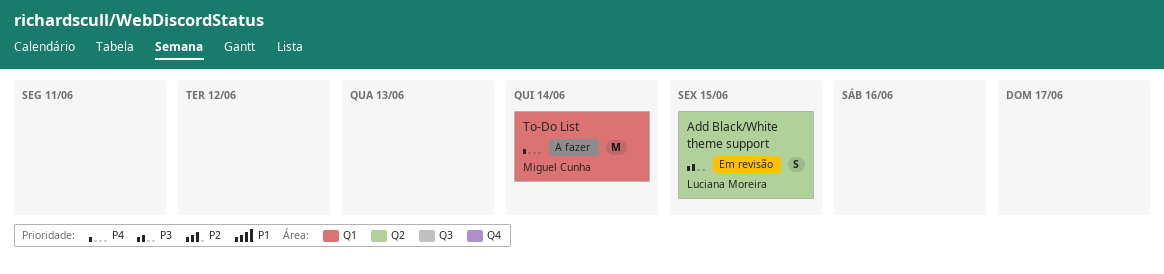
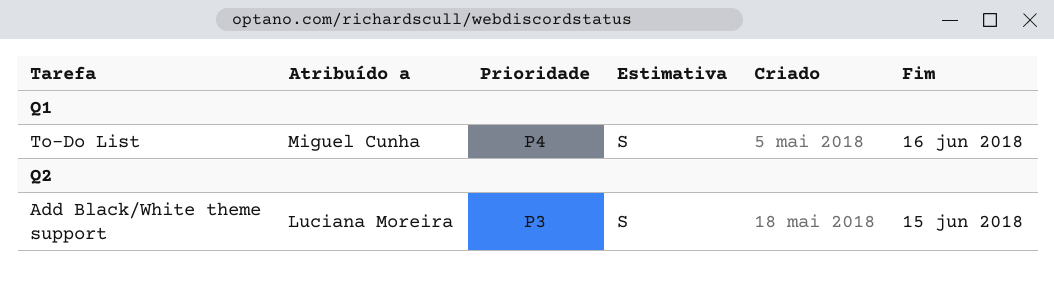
To-Do List, estimate: M -> S
To-Do List, due: Jun 14 -> Jun 16

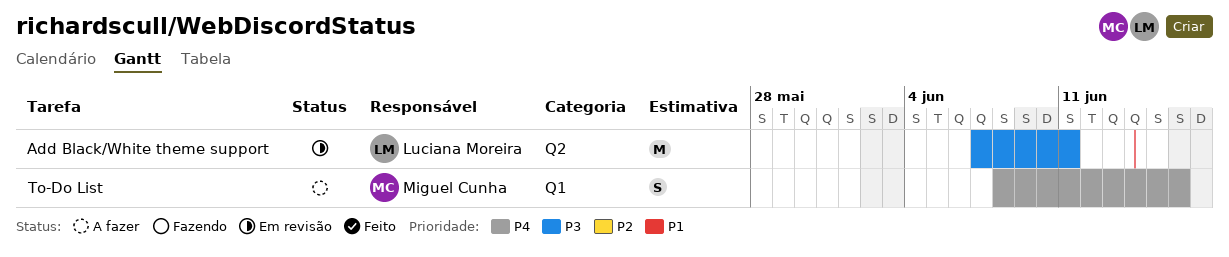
Add Black/White theme support, estimate: S -> M
Add Black/White theme support, due: Jun 15 -> Jun 11

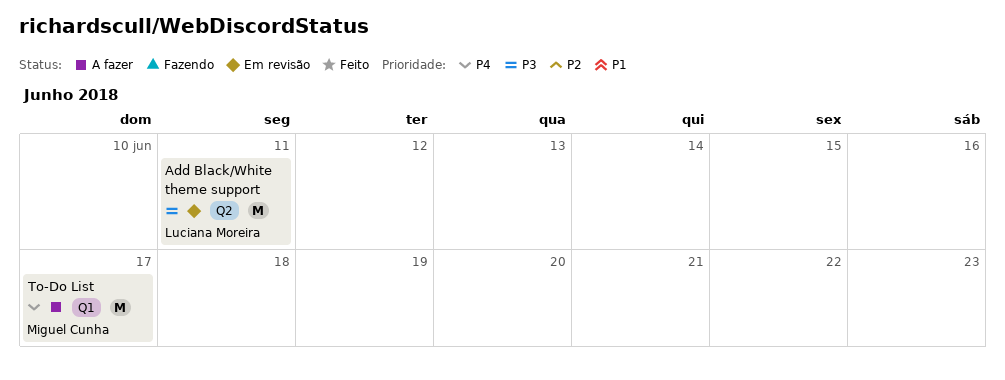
To-Do List, estimate: S -> M
To-Do List, due: Jun 16 -> Jun 17

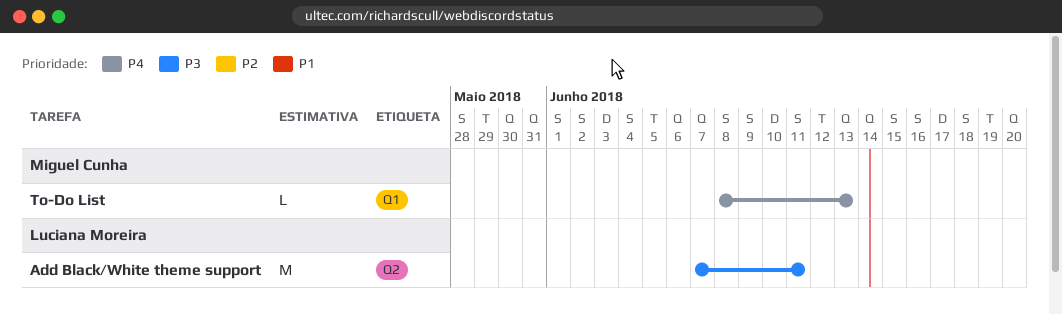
To-Do List, estimate: M -> L
To-Do List, due: Jun 17 -> Jun 13

